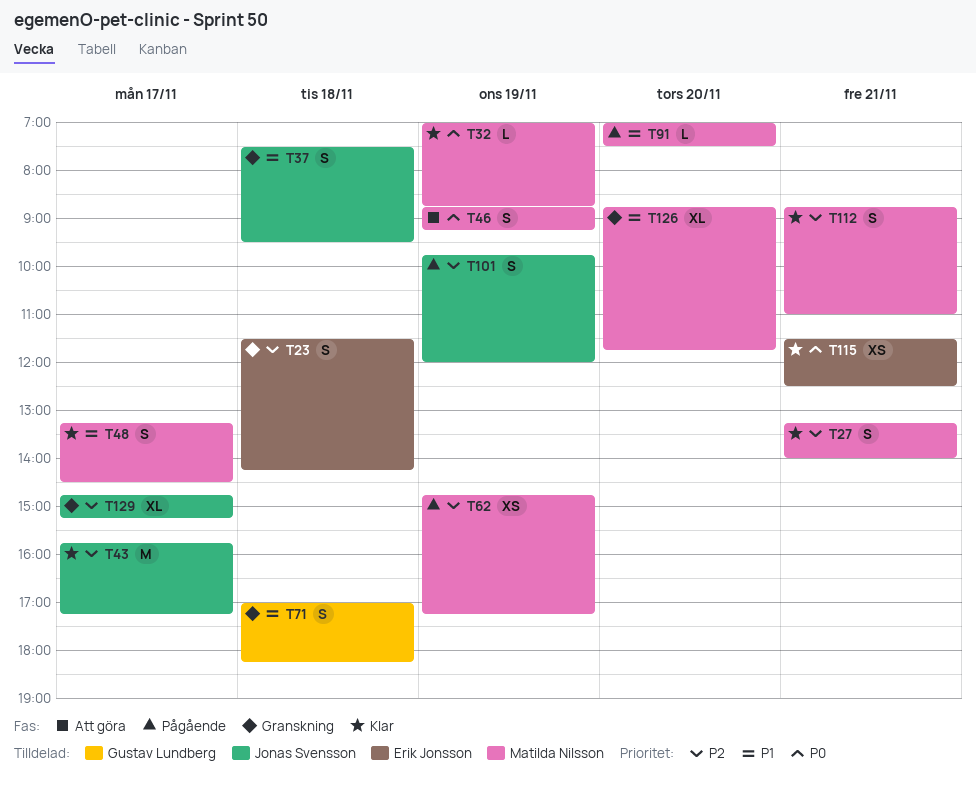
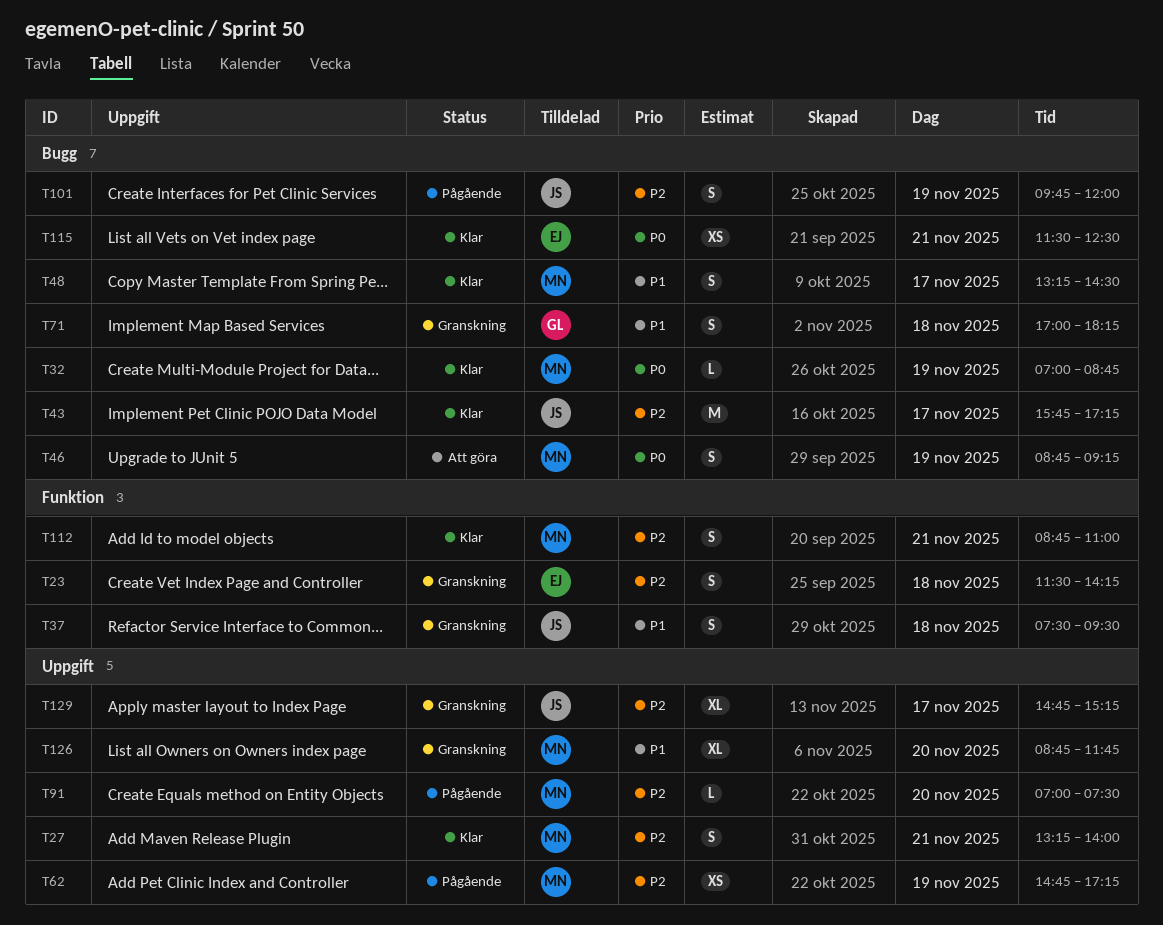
T91, priority: P1 -> P2

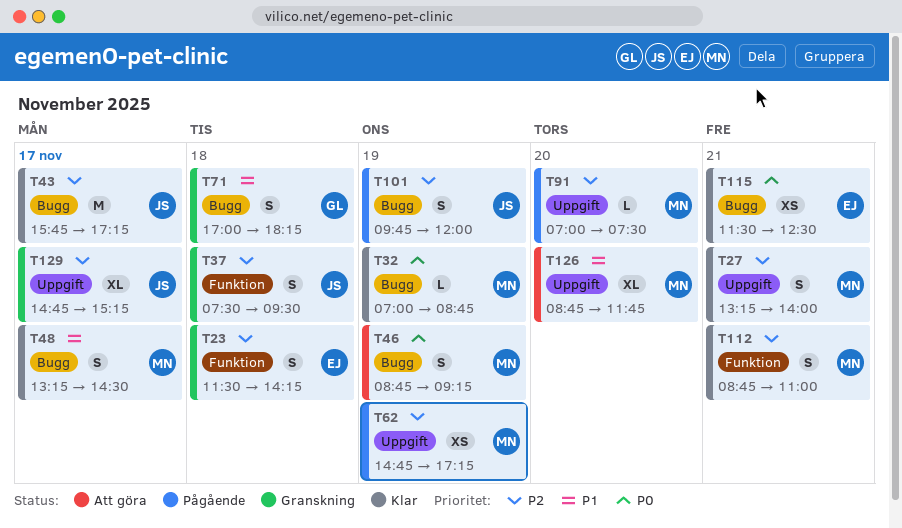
T37, priority: P1 -> P2
T126, status: Granskning -> Att göra

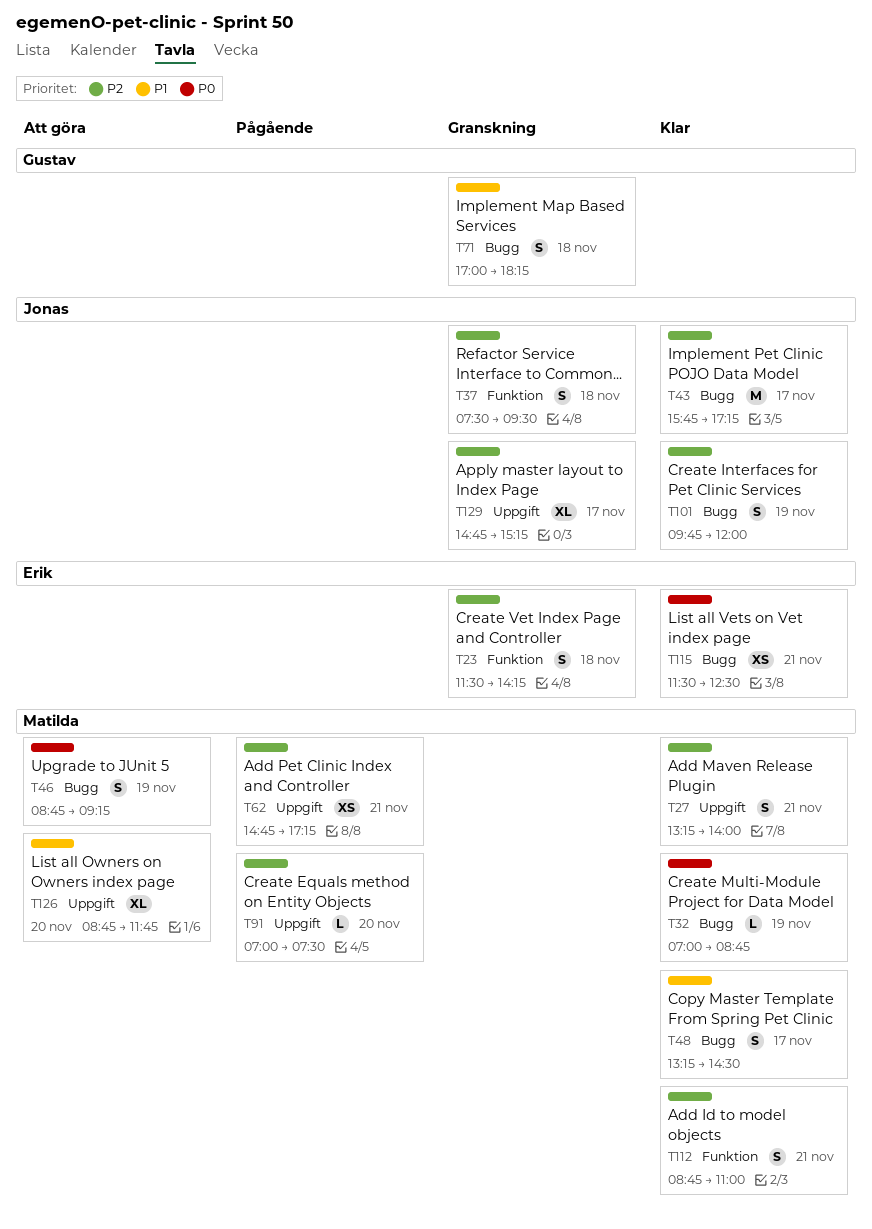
T62, day: Nov 19 -> Nov 21
T101, status: Pågående -> Klar

